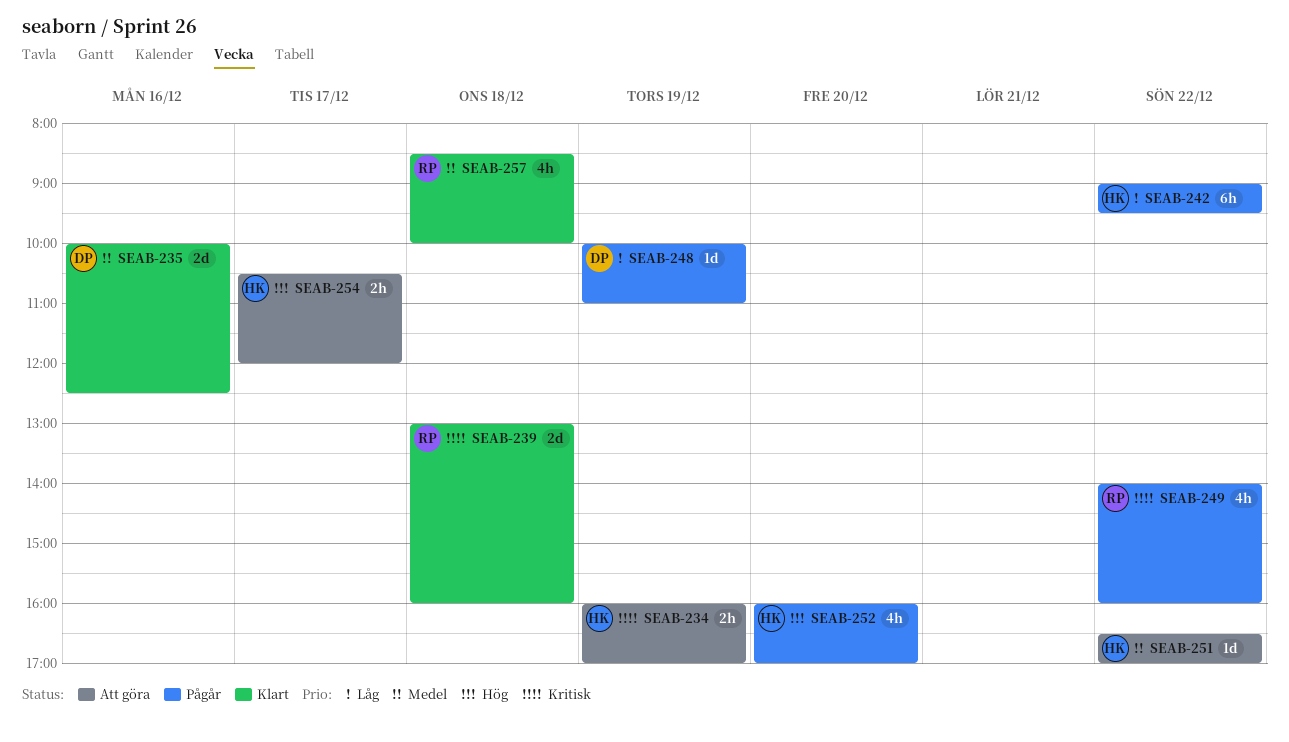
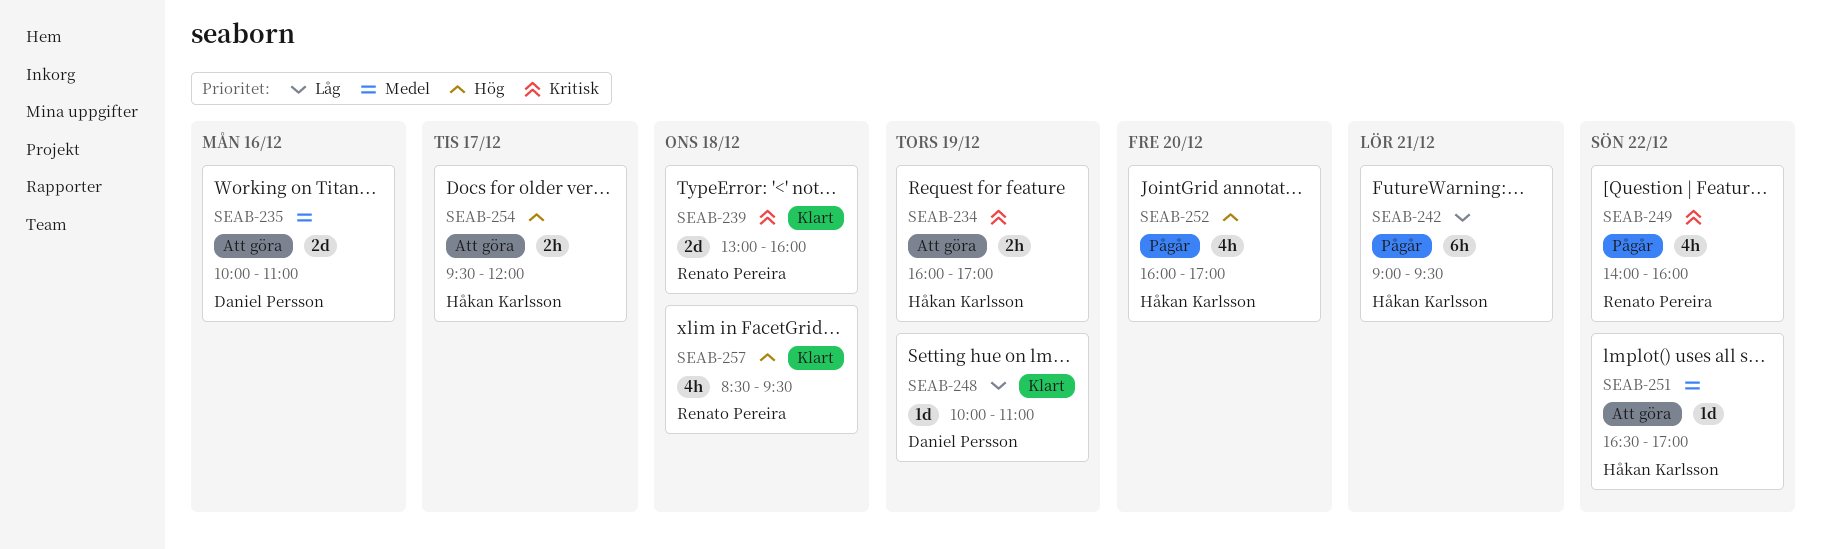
SEAB-235, status: Klart -> Att göra
SEAB-235, ends: 12:30 -> 11:00
SEAB-242, day: Dec 22 -> Dec 21
SEAB-248, status: Pågår -> Klart
SEAB-254, begins: 10:30 -> 09:30
SEAB-257, priority: Medel -> Hög
SEAB-257, ends: 10:00 -> 09:30

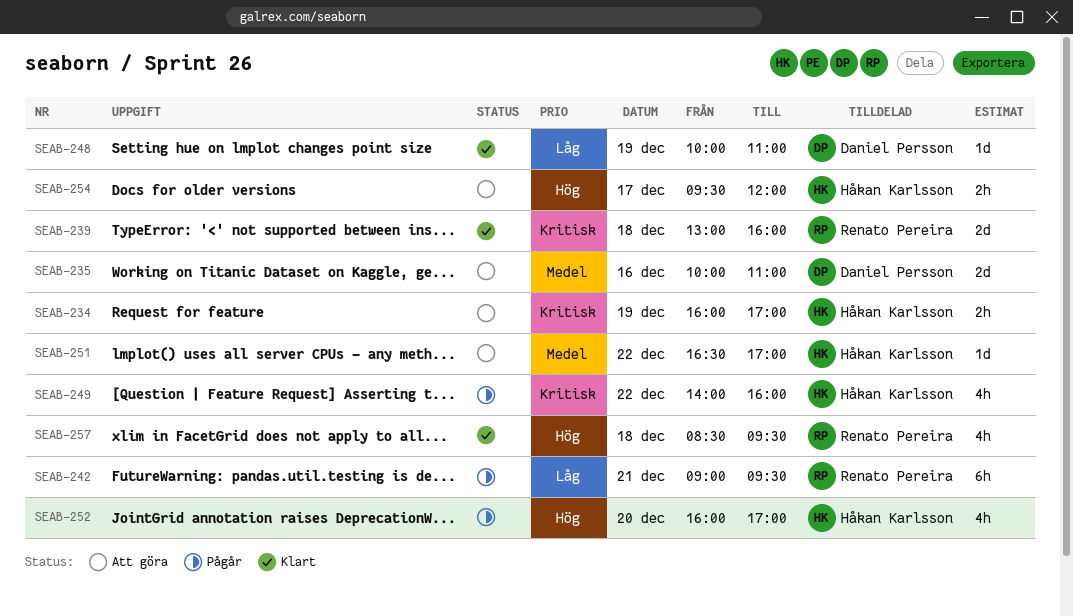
SEAB-242, owner: Håkan Karlsson -> Renato Pereira
SEAB-249, owner: Renato Pereira -> Håkan Karlsson

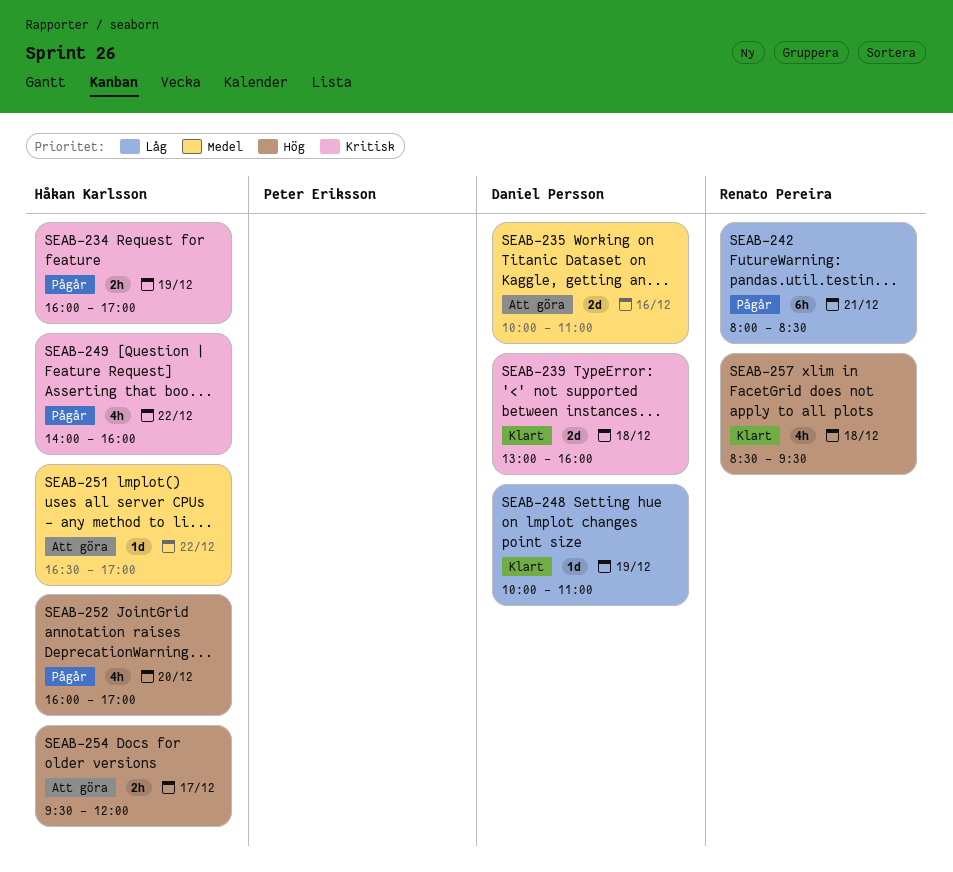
SEAB-234, status: Att göra -> Pågår
SEAB-239, owner: Renato Pereira -> Daniel Persson
SEAB-242, begins: 09:00 -> 08:00
SEAB-242, ends: 09:30 -> 08:30

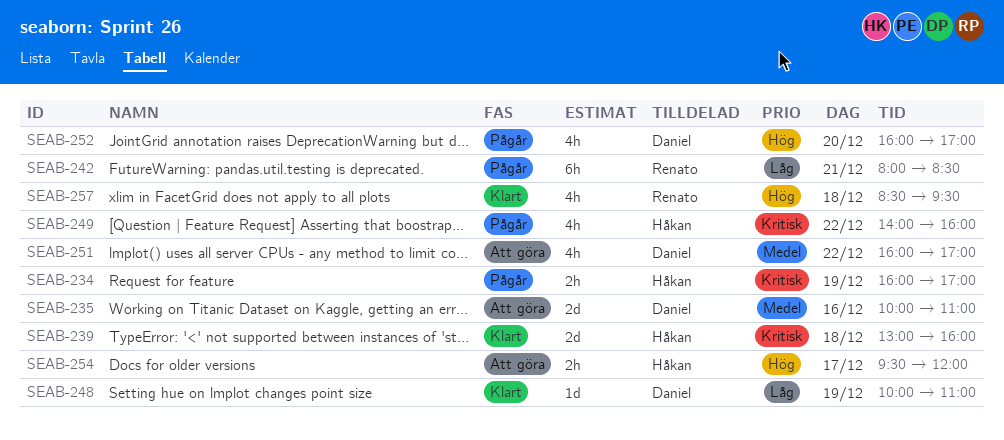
SEAB-239, owner: Daniel Persson -> Håkan Karlsson
SEAB-251, owner: Håkan Karlsson -> Daniel Persson
SEAB-251, estimate: 1d -> 4h
SEAB-251, begins: 16:30 -> 16:00
SEAB-252, owner: Håkan Karlsson -> Daniel Persson

